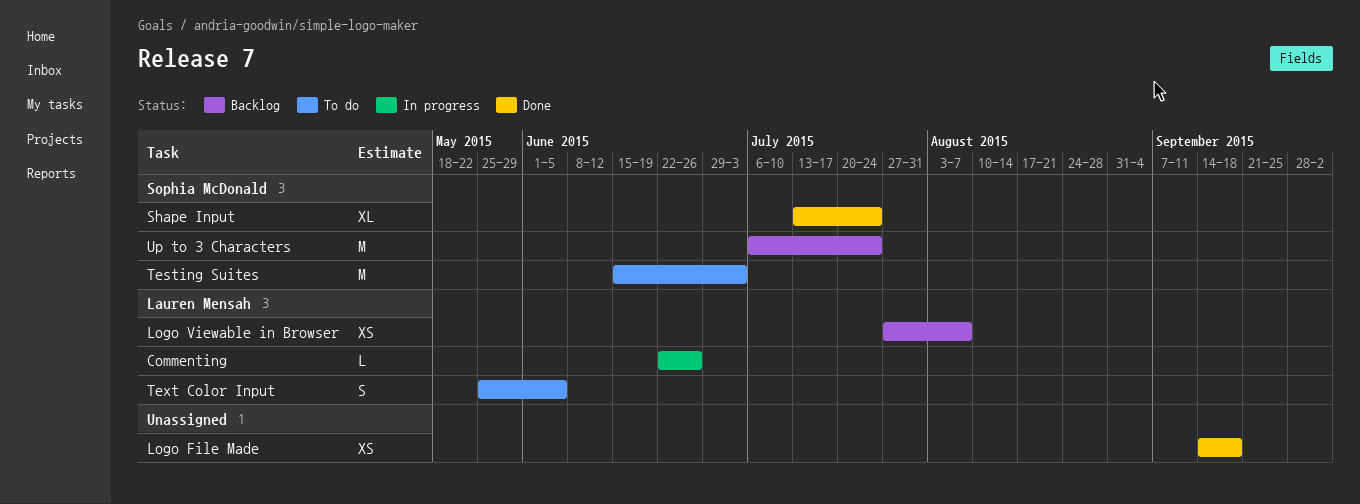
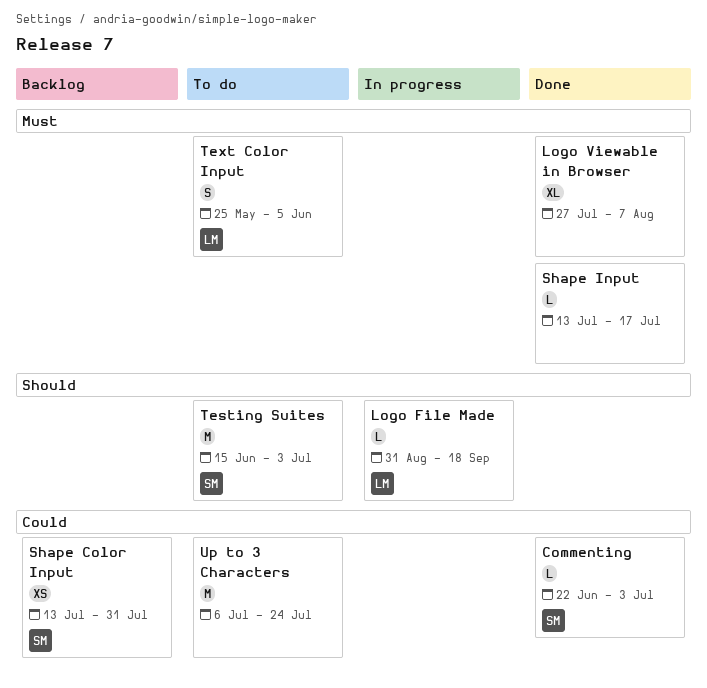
Commenting, status: In progress -> Done
Commenting, owner: Lauren Mensah -> Sophia McDonald
Commenting, due: Jun 26 -> Jul 3
Logo File Made, status: Done -> In progress
Logo File Made, owner: none -> Lauren Mensah
Logo File Made, estimate: XS -> L
Logo File Made, start: Sep 14 -> Aug 31
Logo Viewable in Browser, status: Backlog -> Done
Logo Viewable in Browser, owner: Lauren Mensah -> none
Logo Viewable in Browser, estimate: XS -> XL
Shape Color Input: none -> present
Shape Input, owner: Sophia McDonald -> none
Shape Input, estimate: XL -> L
Shape Input, due: Jul 24 -> Jul 17
Up to 3 Characters, status: Backlog -> To do
Up to 3 Characters, owner: Sophia McDonald -> none

